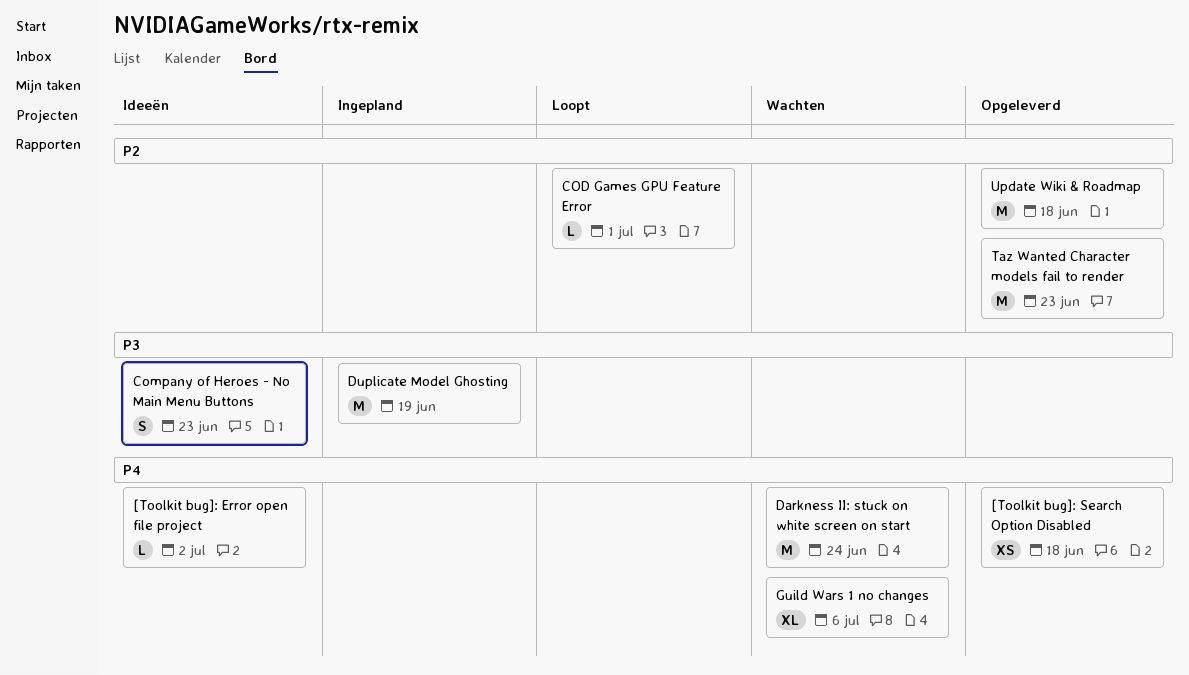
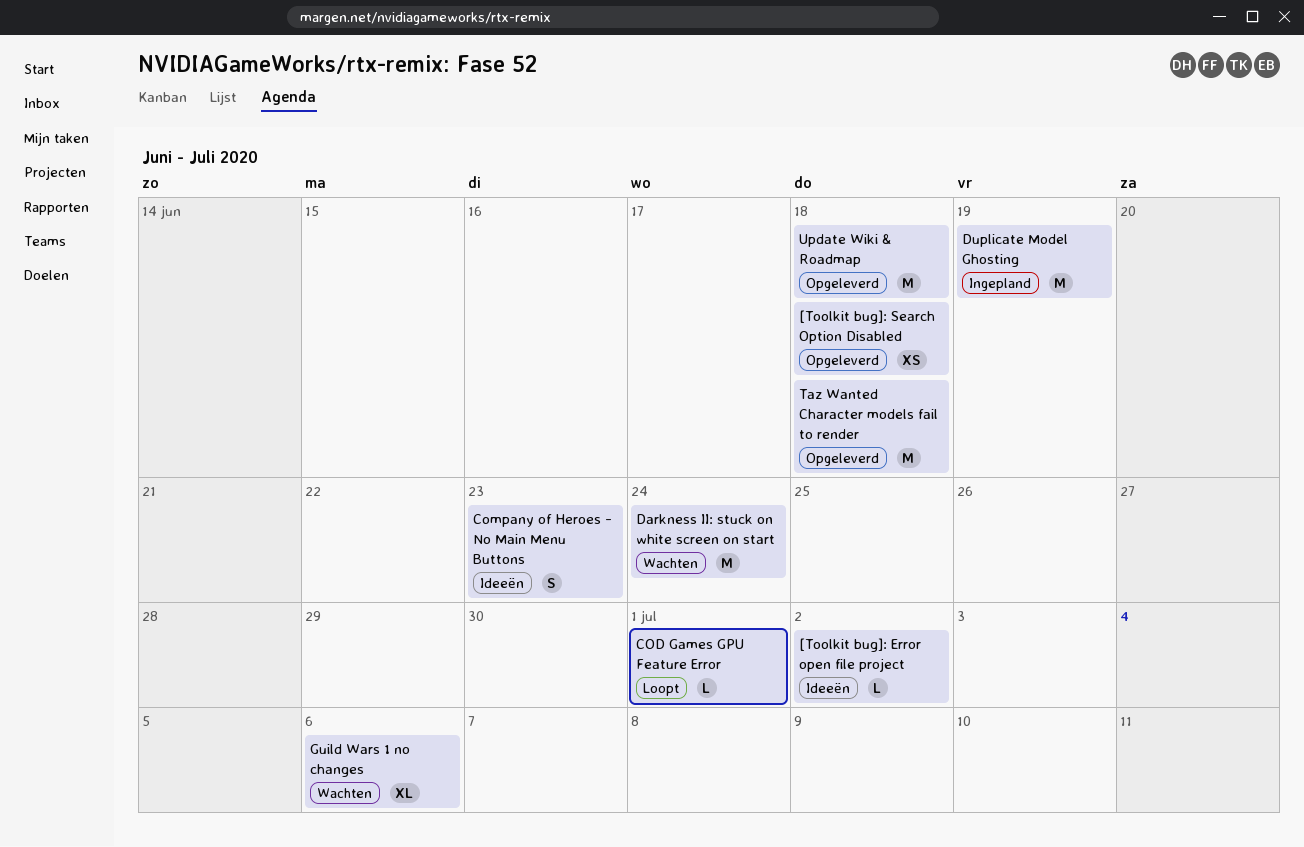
Taz Wanted Character models fail to render, due: Jun 23 -> Jun 18

